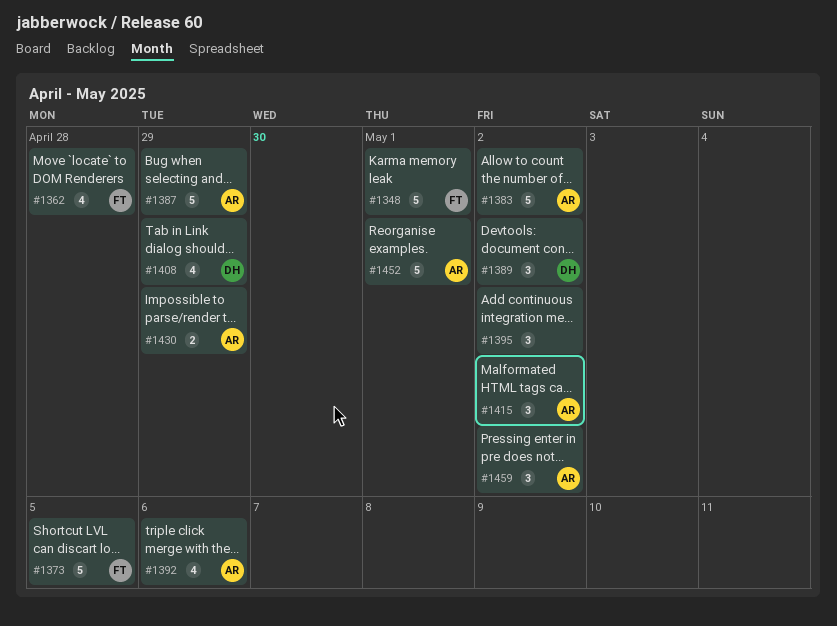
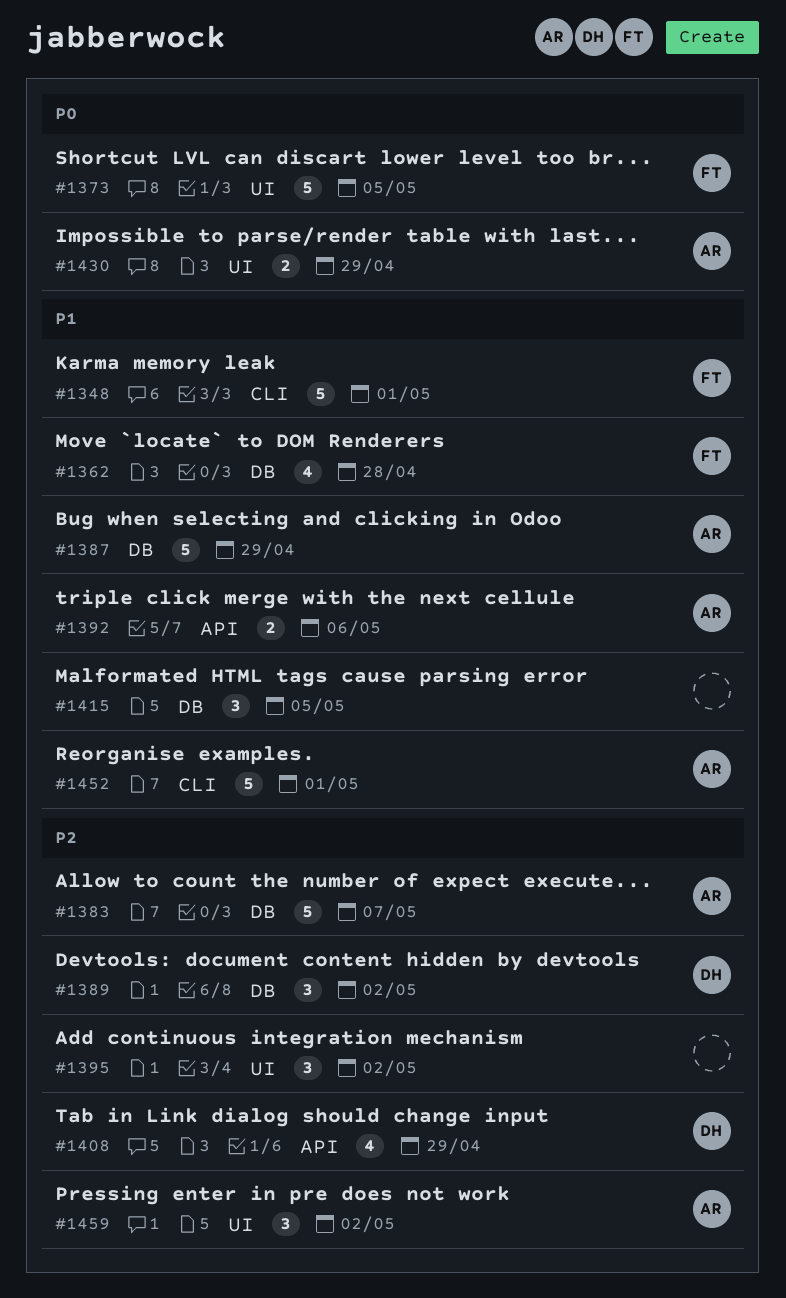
#1383, due: May 2 -> May 7
#1392, estimate: 4 -> 2
#1415, owner: AR -> none
#1415, due: May 2 -> May 5

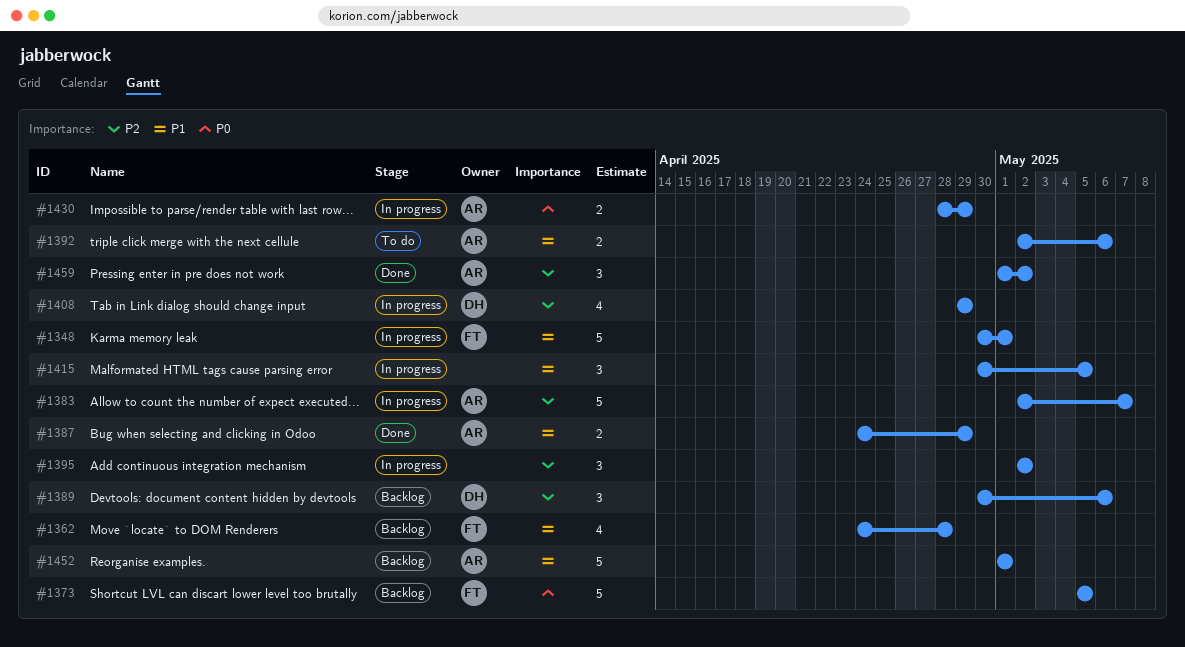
#1387, estimate: 5 -> 2
#1389, due: May 2 -> May 6

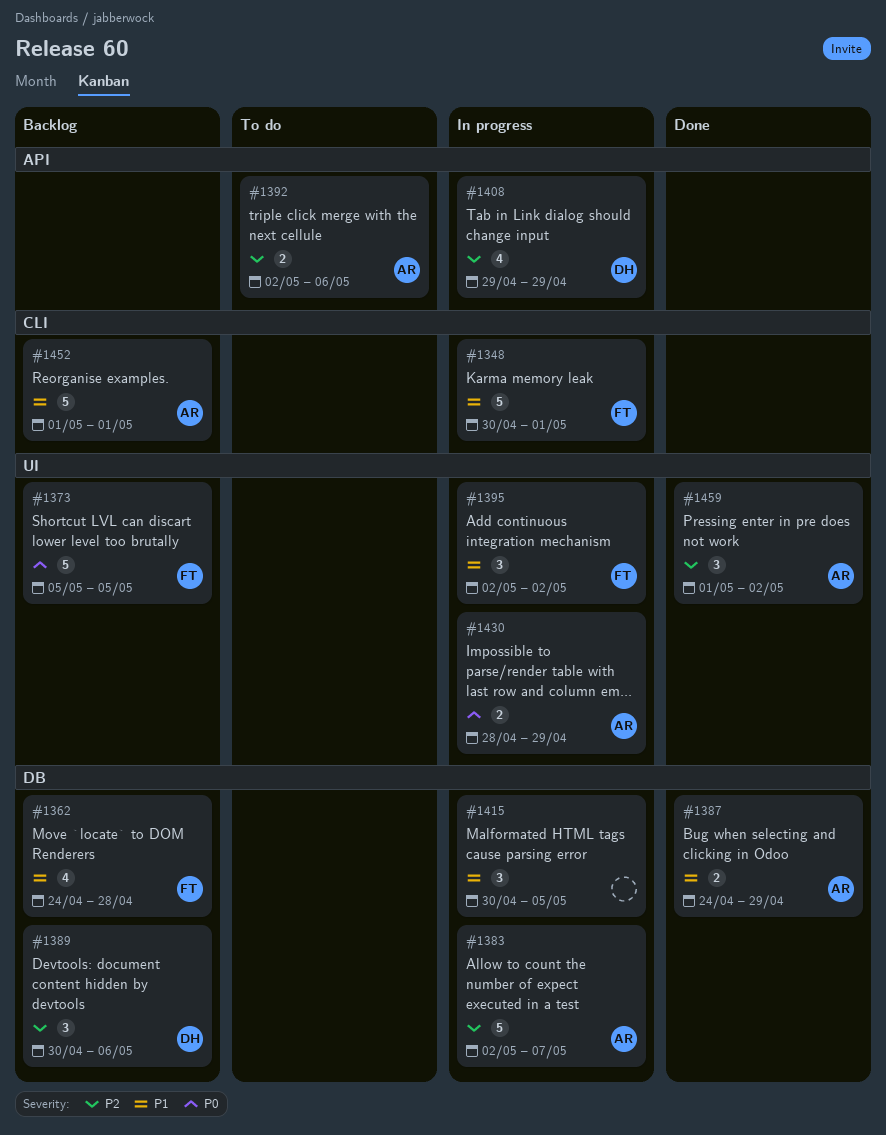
#1392, priority: P1 -> P2
#1395, owner: none -> FT
#1395, priority: P2 -> P1

